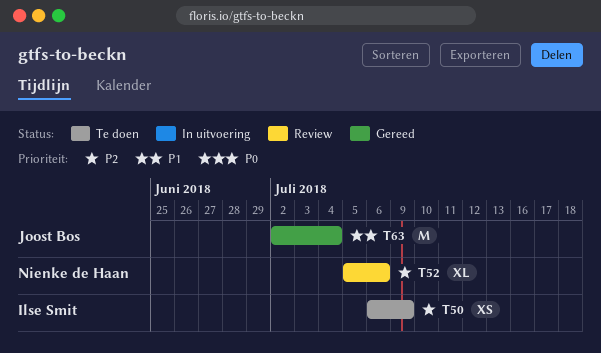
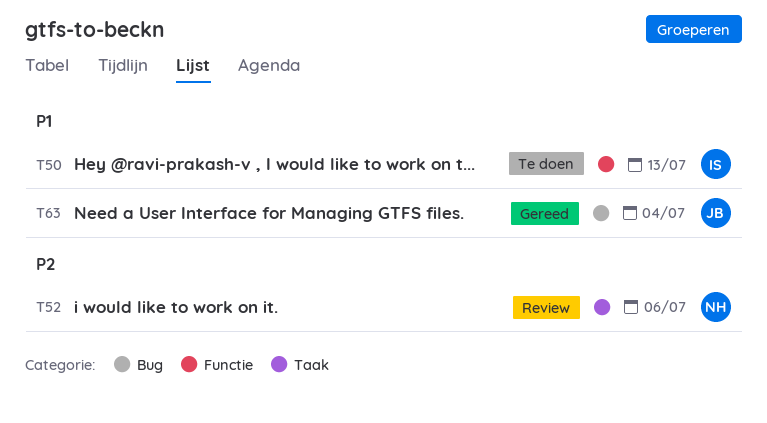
T50, priority: P2 -> P1
T50, due: Jul 9 -> Jul 13

